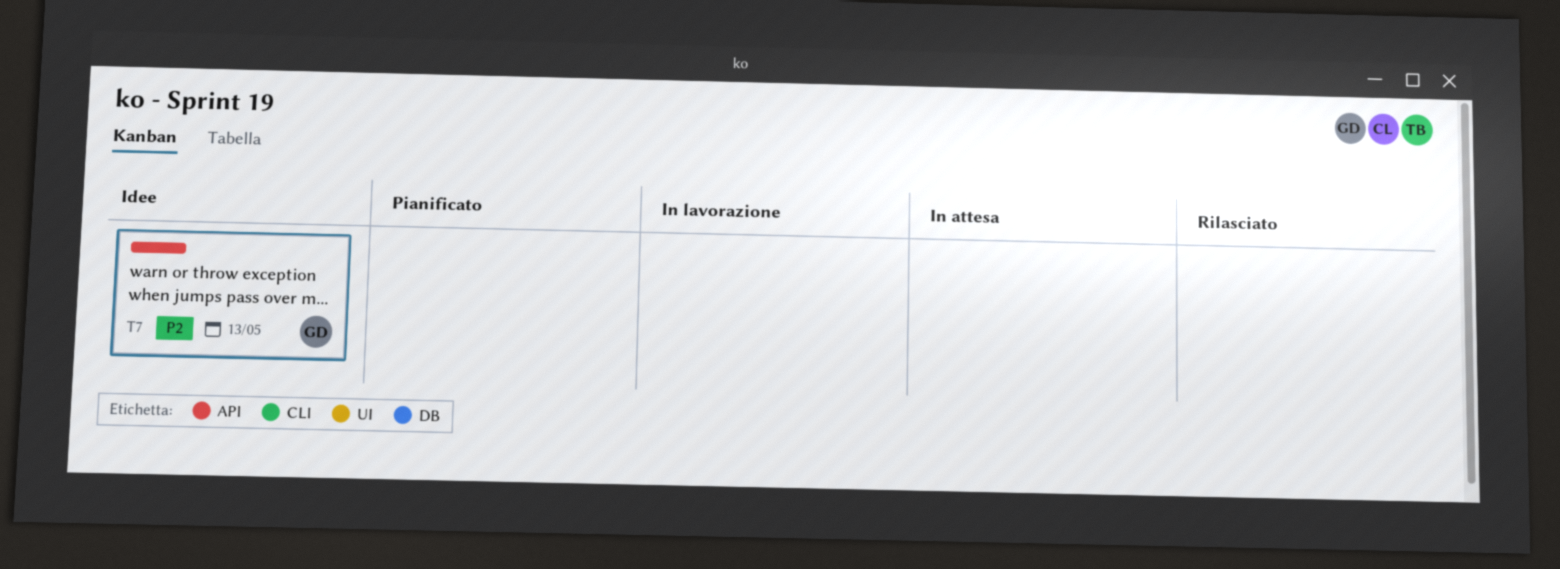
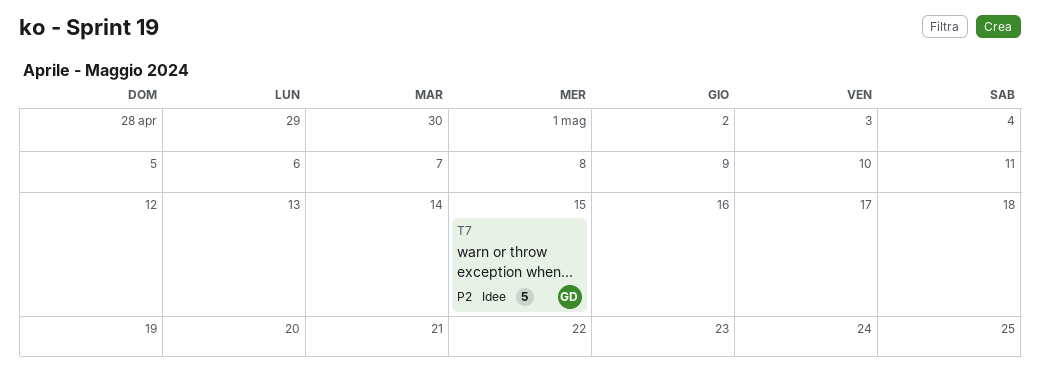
T7, due: May 13 -> May 15

